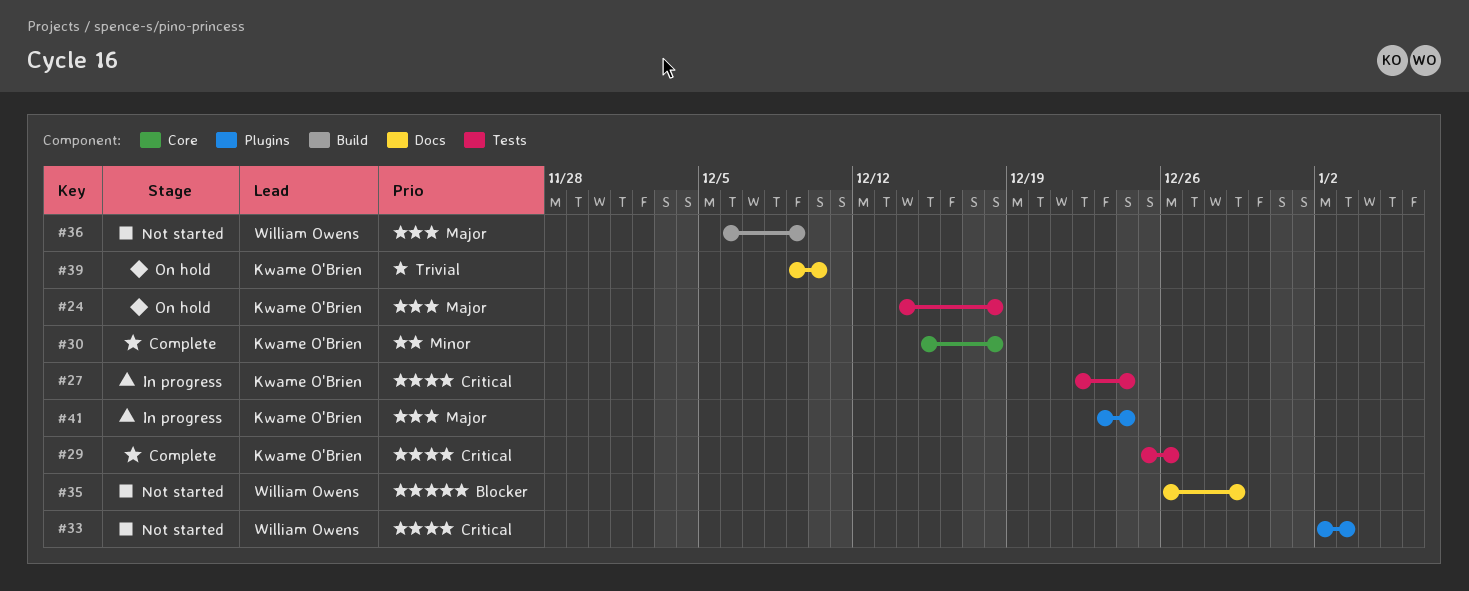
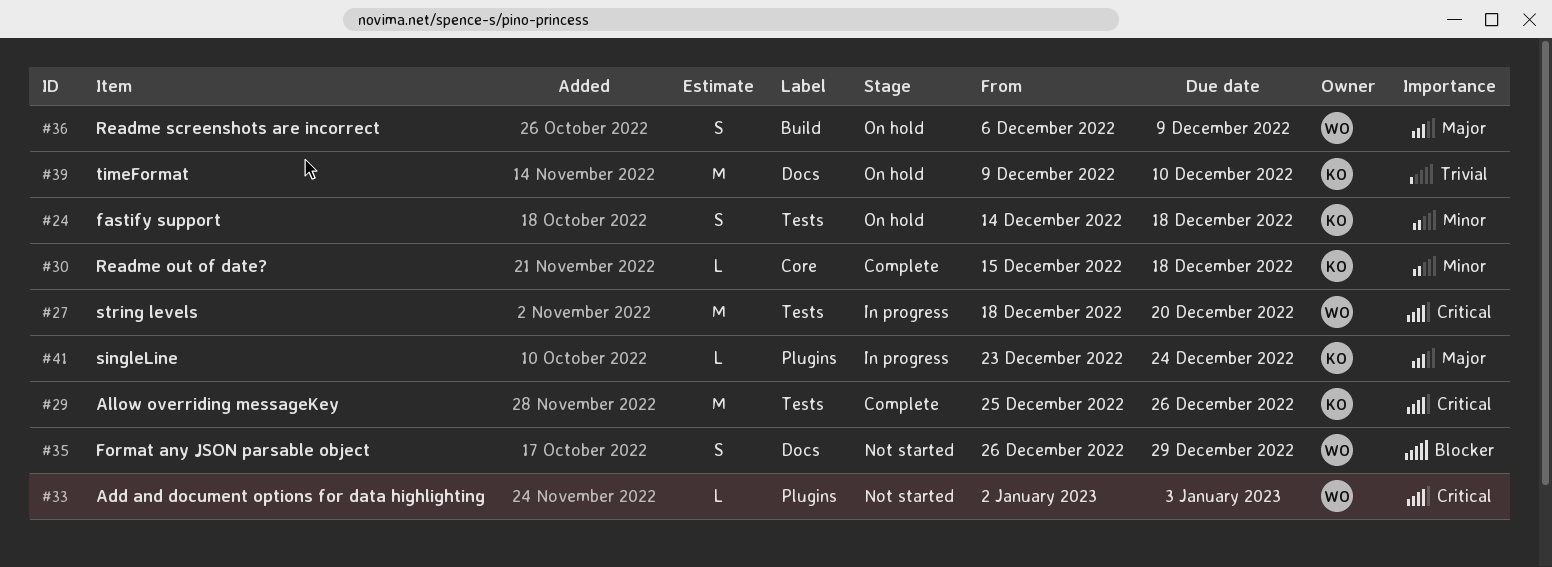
#24, priority: Major -> Minor
#27, owner: Kwame O'Brien -> William Owens
#27, start: Dec 22 -> Dec 18
#27, due: Dec 24 -> Dec 20
#36, status: Not started -> On hold

